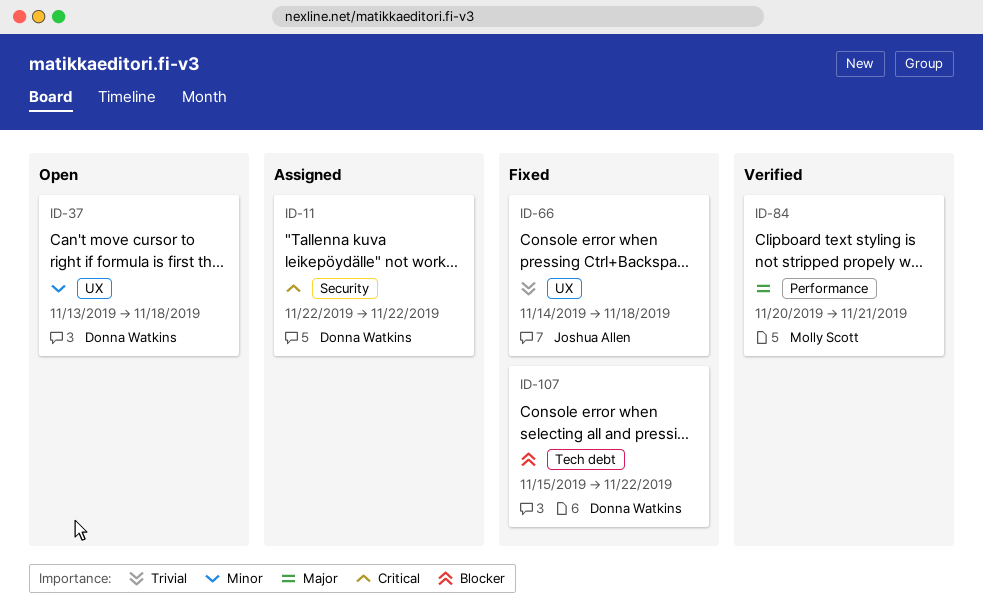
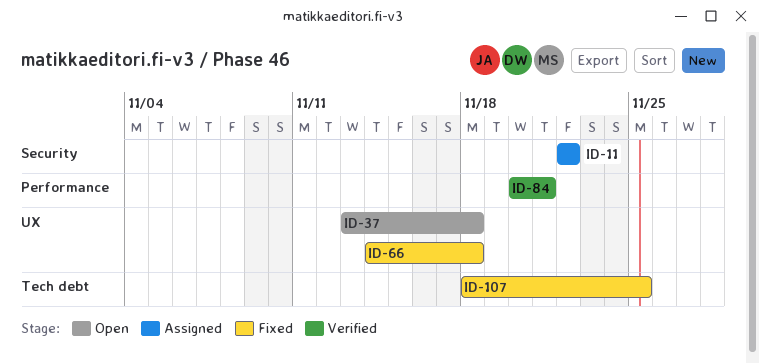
ID-107, start: Nov 15 -> Nov 18
ID-107, due: Nov 22 -> Nov 25

